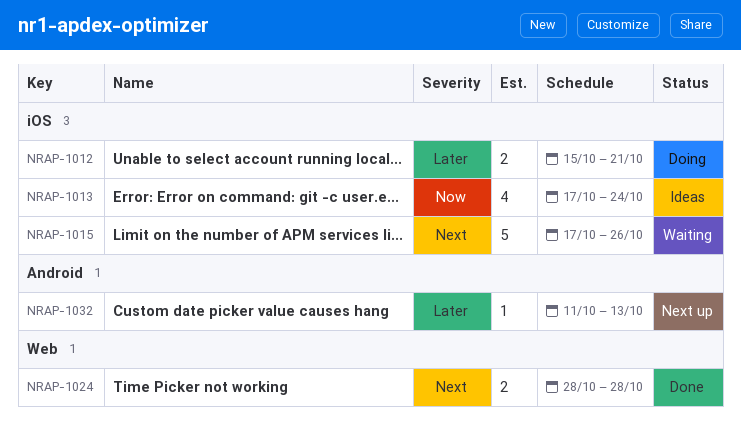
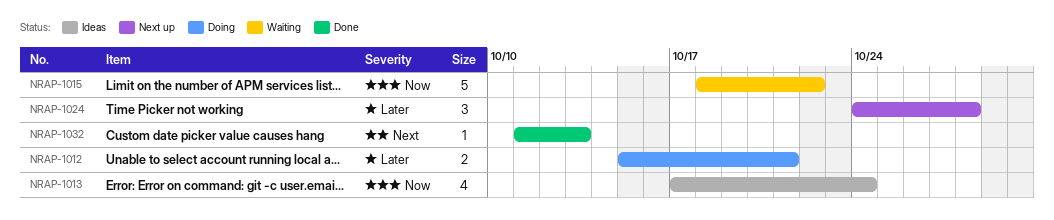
NRAP-1015, priority: Next -> Now
NRAP-1015, start: Oct 17 -> Oct 18
NRAP-1015, due: Oct 26 -> Oct 22
NRAP-1024, status: Done -> Next up
NRAP-1024, priority: Next -> Later
NRAP-1024, estimate: 2 -> 3
NRAP-1024, start: Oct 28 -> Oct 24
NRAP-1032, status: Next up -> Done
NRAP-1032, priority: Later -> Next

